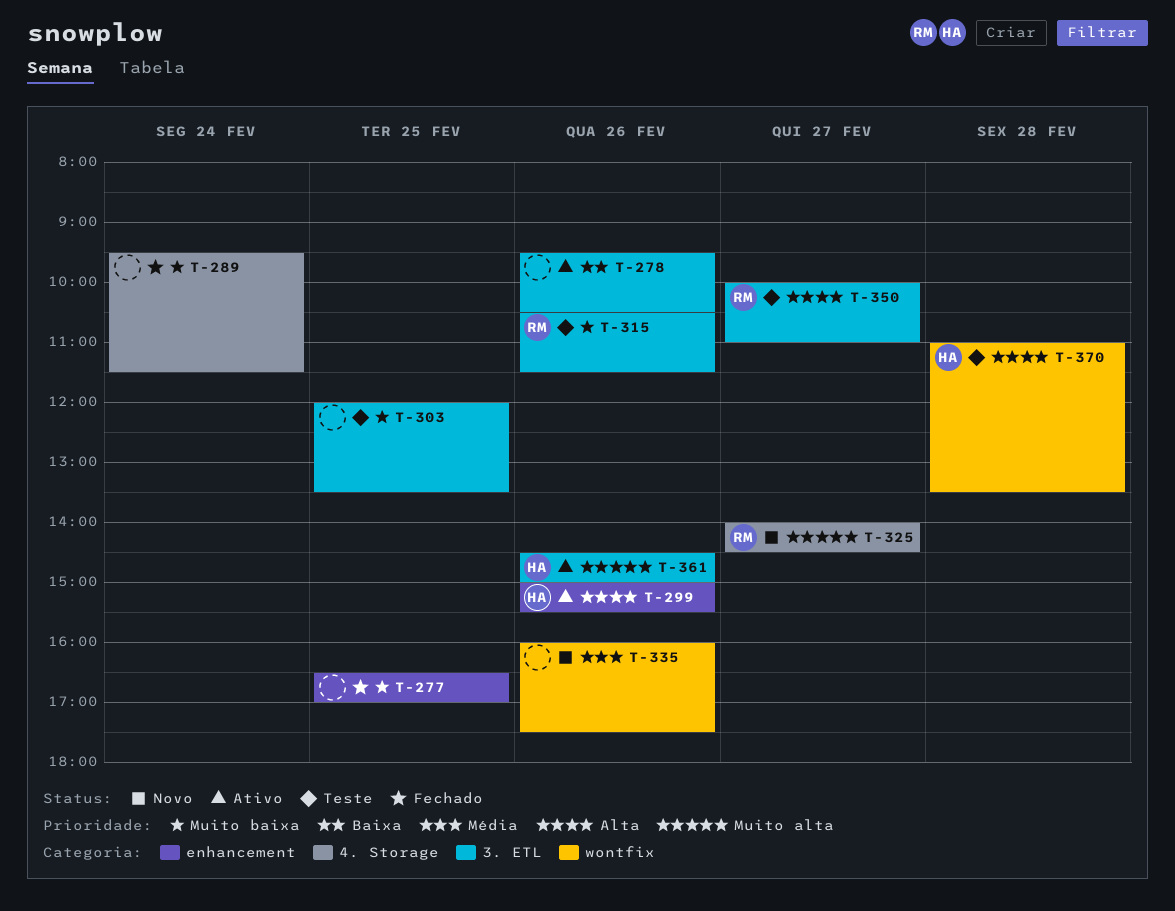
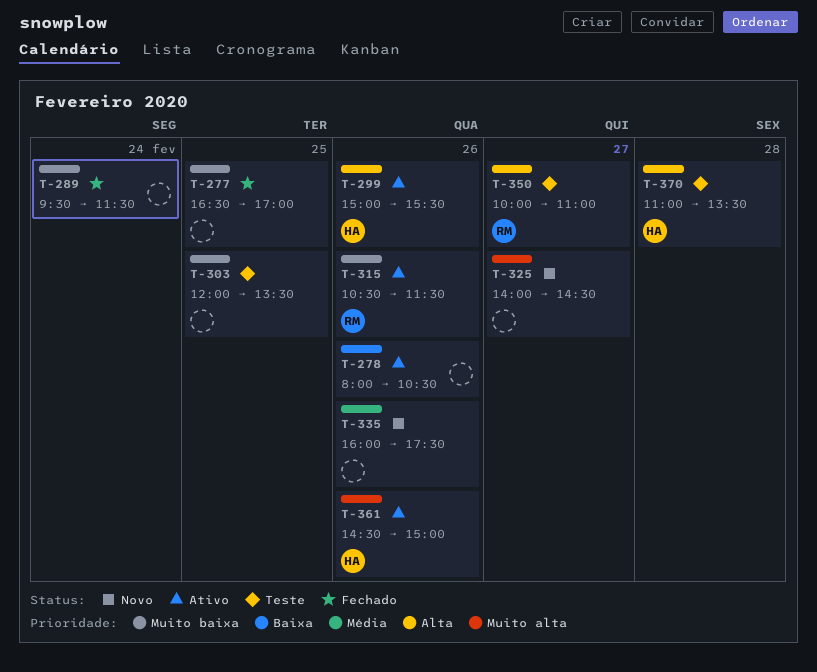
T-278, begins: 09:30 -> 08:00
T-315, status: Teste -> Ativo
T-325, owner: RM -> none

